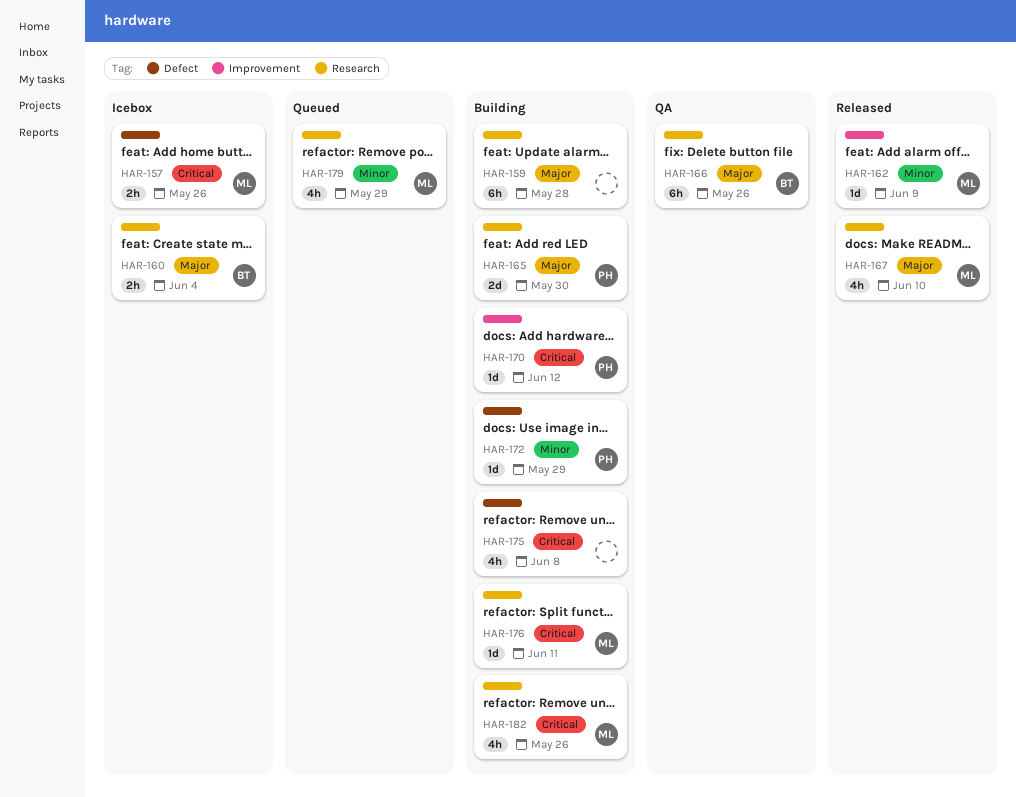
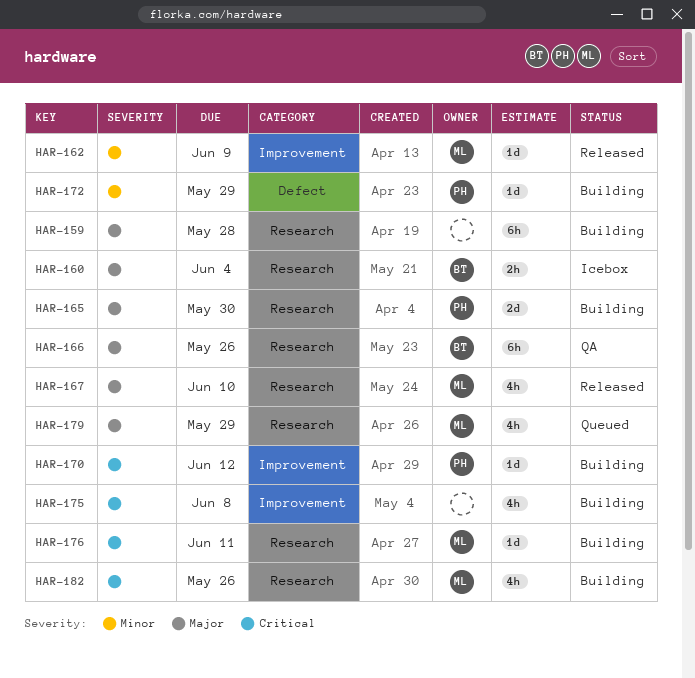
HAR-157: present -> none
HAR-175, label: Defect -> Improvement
HAR-179, priority: Minor -> Major

